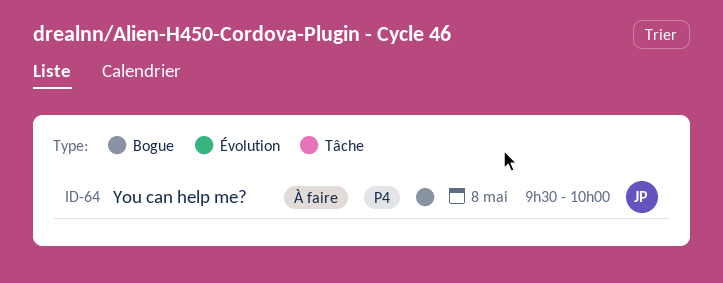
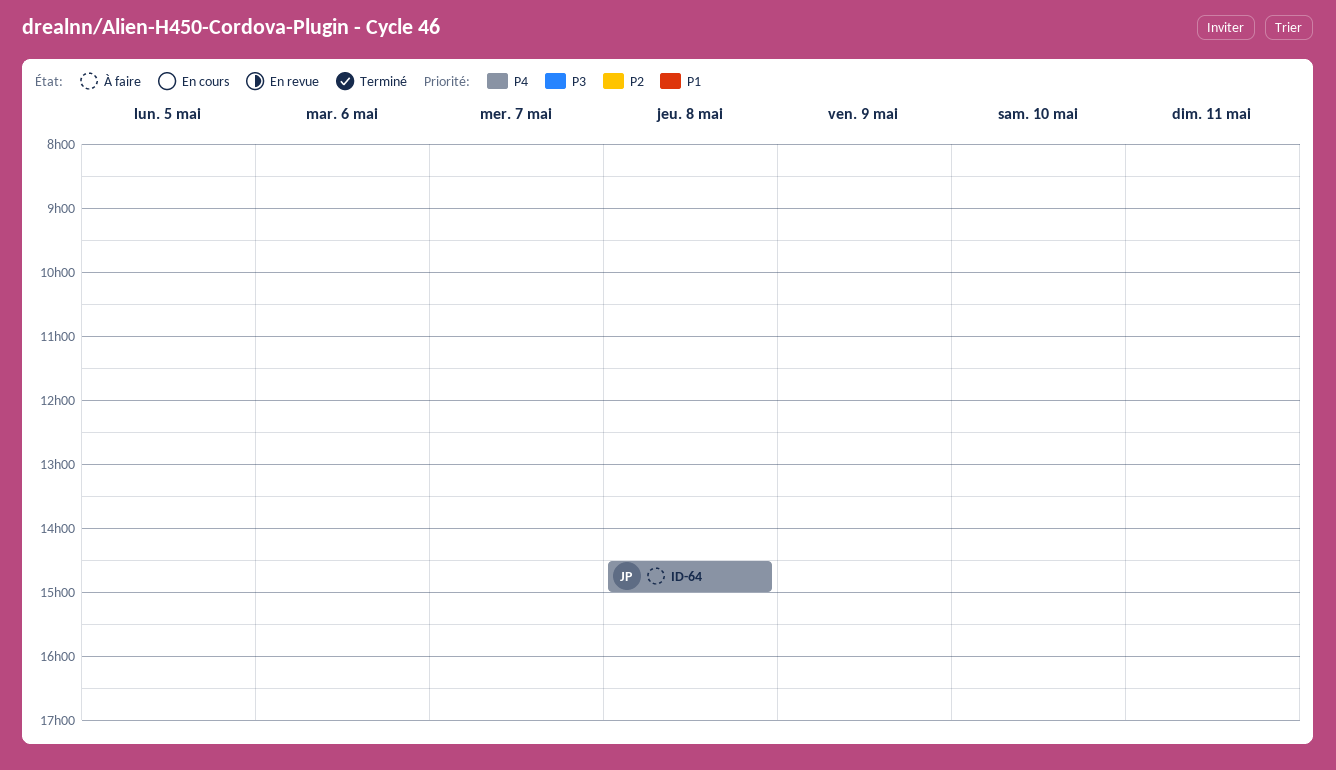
ID-64, begins: 09:30 -> 14:30
ID-64, ends: 10:00 -> 15:00

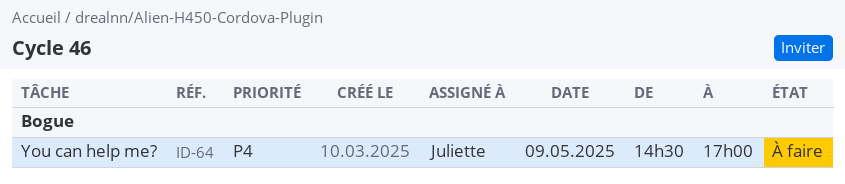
ID-64, day: May 8 -> May 9
ID-64, ends: 15:00 -> 17:00

